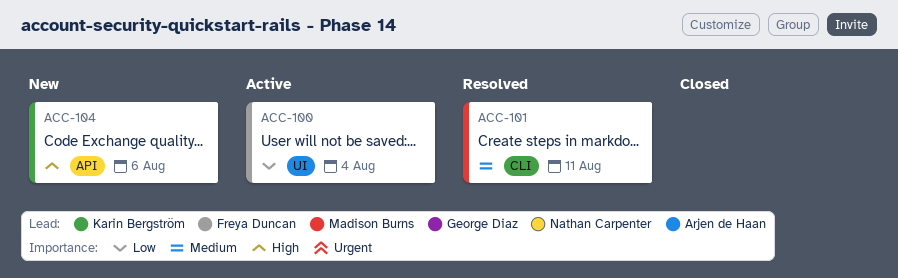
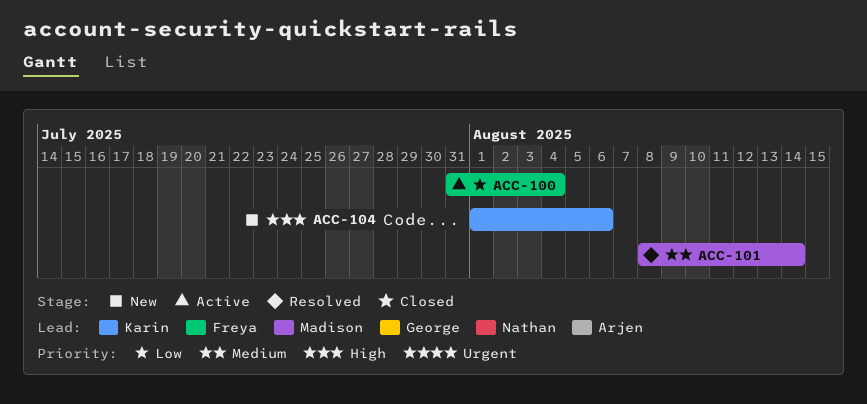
ACC-101, due: Aug 11 -> Aug 14

